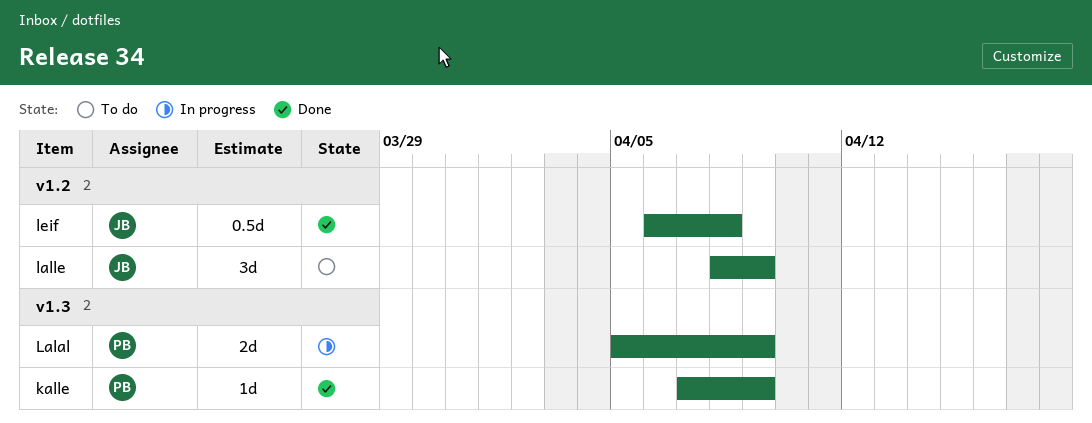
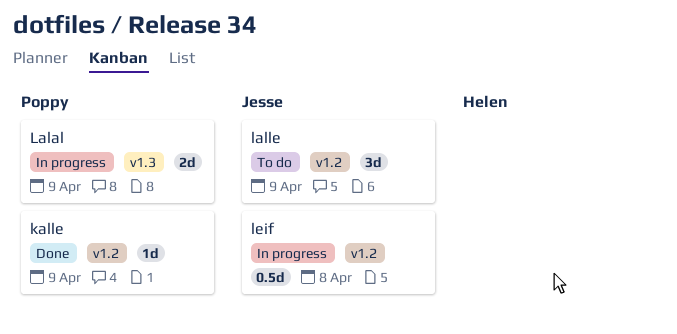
kalle, label: v1.3 -> v1.2
leif, status: Done -> In progress

